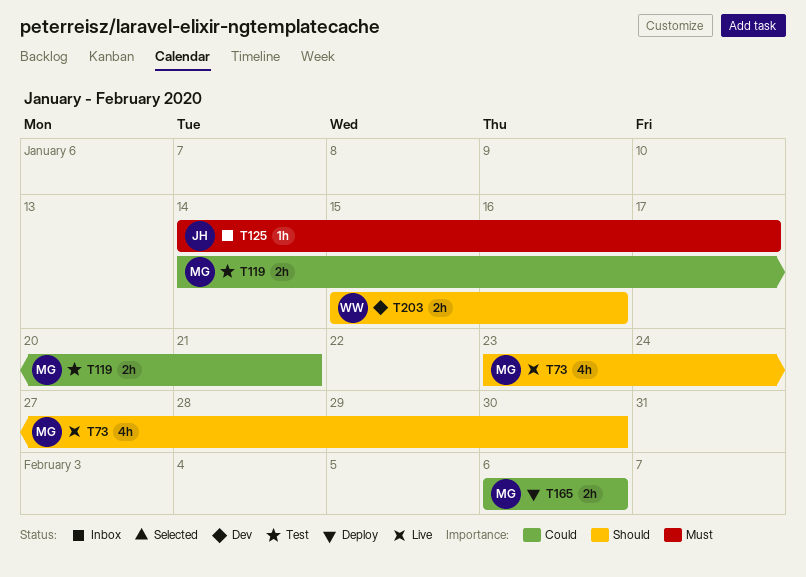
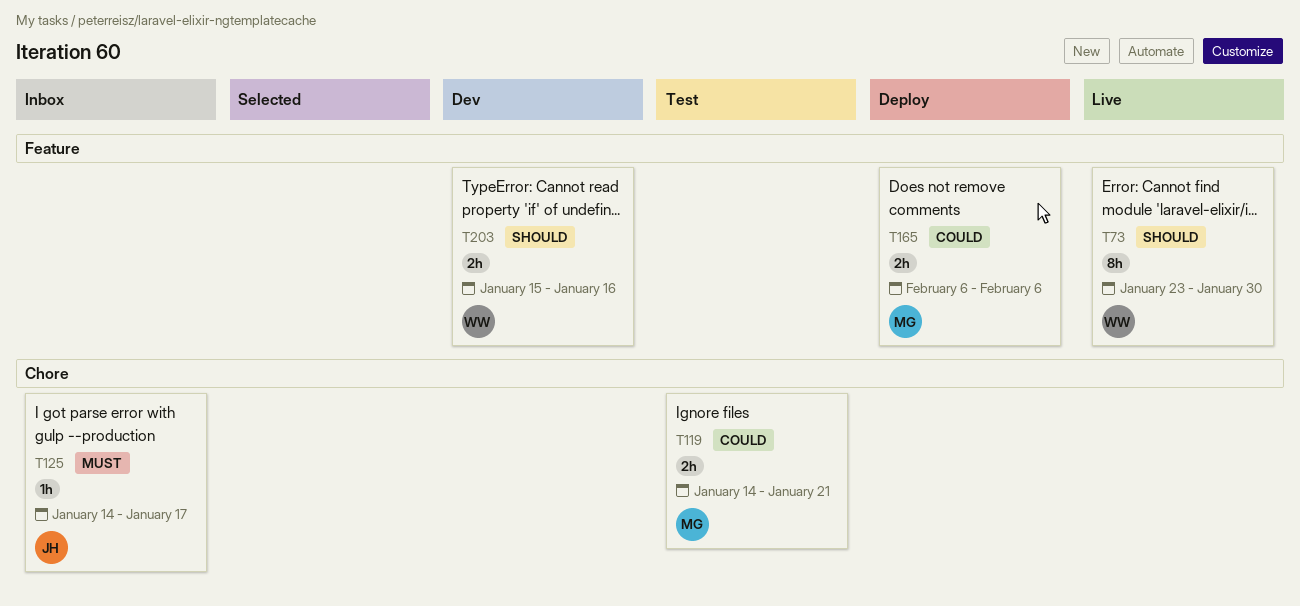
T73, owner: MG -> WW
T73, estimate: 4h -> 8h

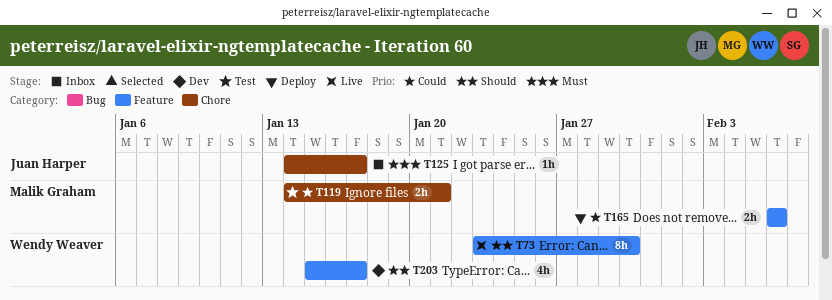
T203, estimate: 2h -> 4h
T203, due: Jan 16 -> Jan 17

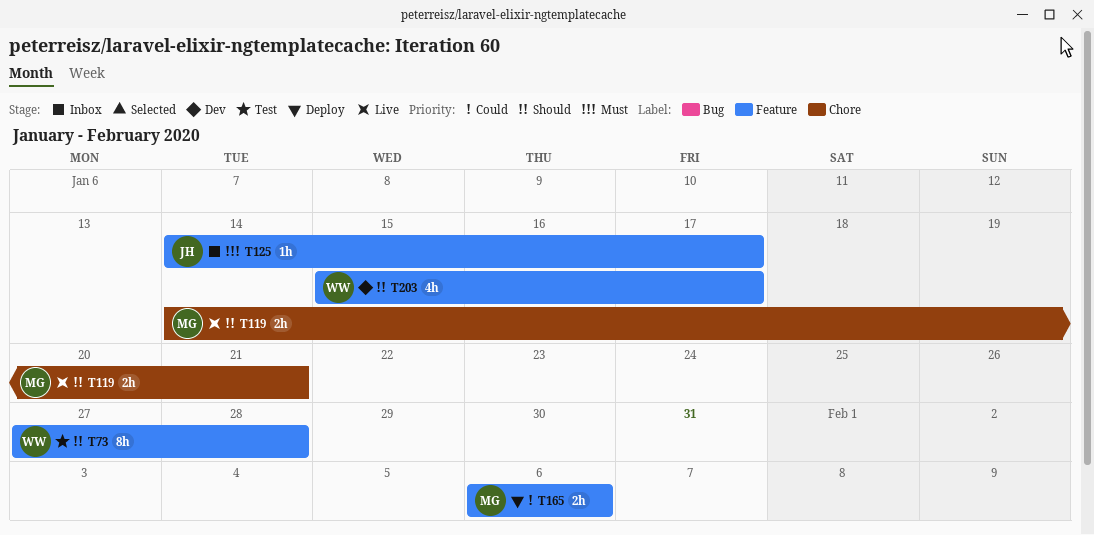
T73, status: Live -> Test
T73, start: Jan 23 -> Jan 27
T73, due: Jan 30 -> Jan 28
T119, status: Test -> Live
T119, priority: Could -> Should
T125, label: Chore -> Feature

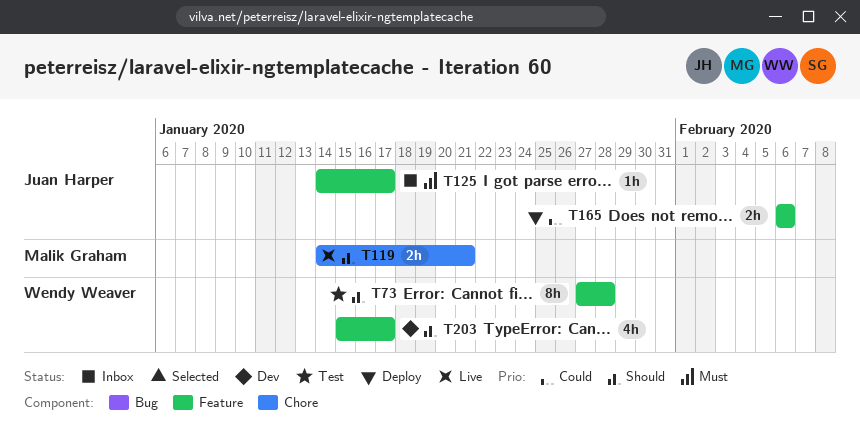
T165, owner: Malik Graham -> Juan Harper

